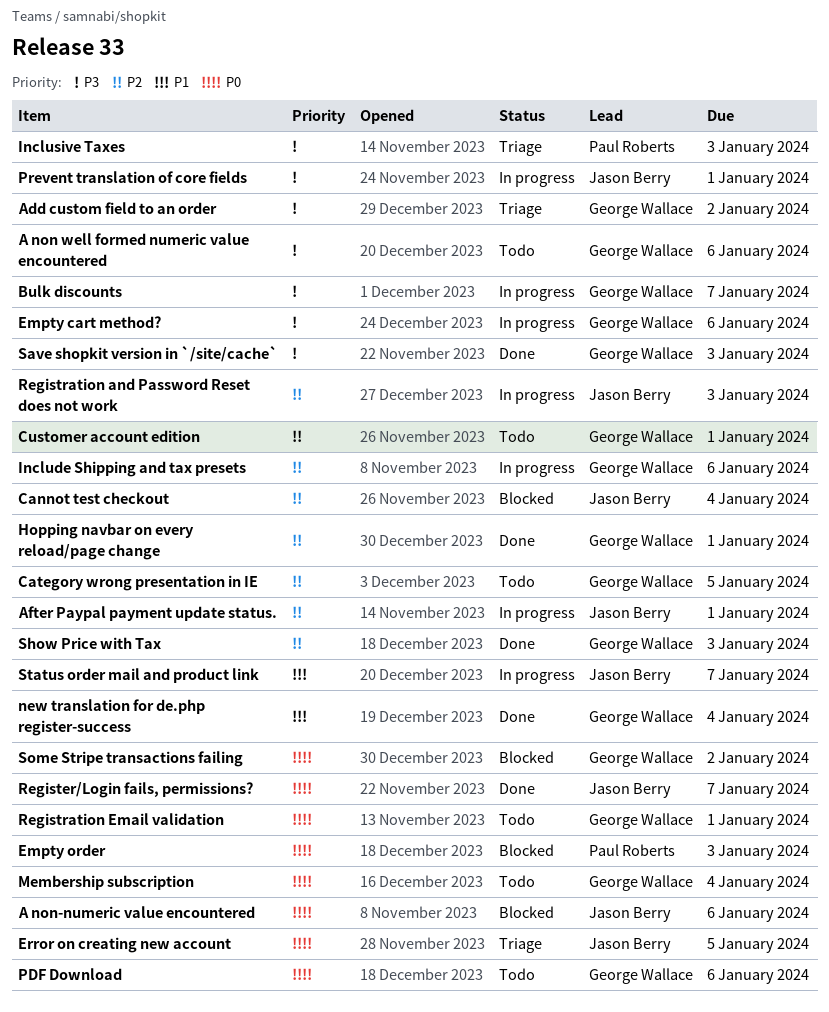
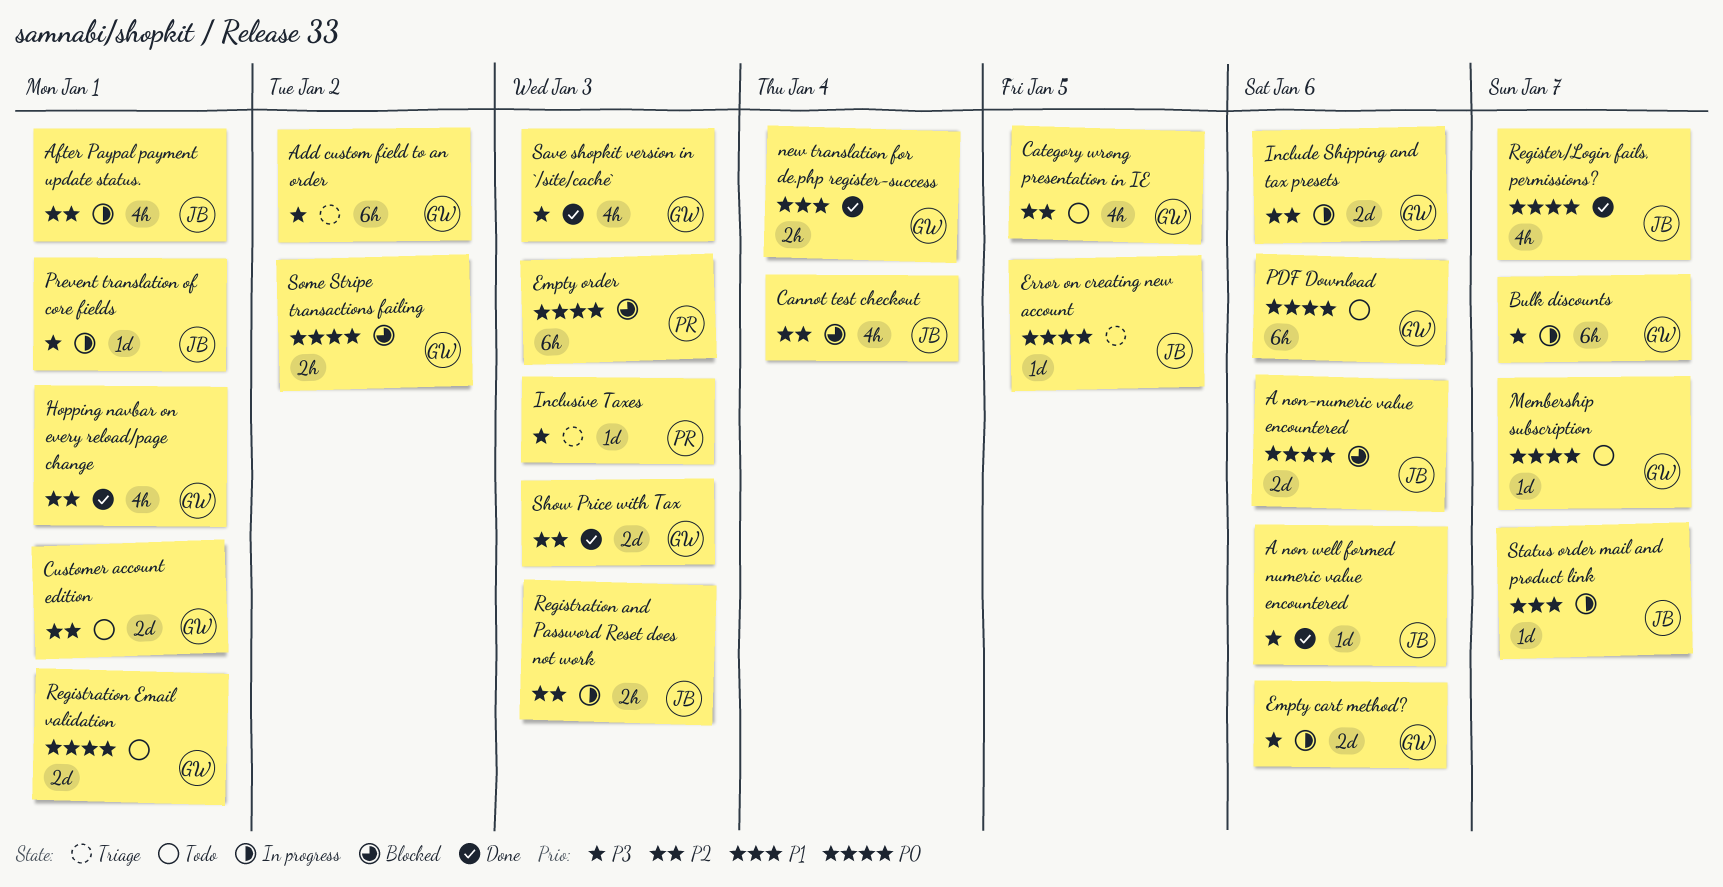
A non well formed numeric value encountered, status: Todo -> Done
A non well formed numeric value encountered, owner: George Wallace -> Jason Berry
Membership subscription, due: Jan 4 -> Jan 7

